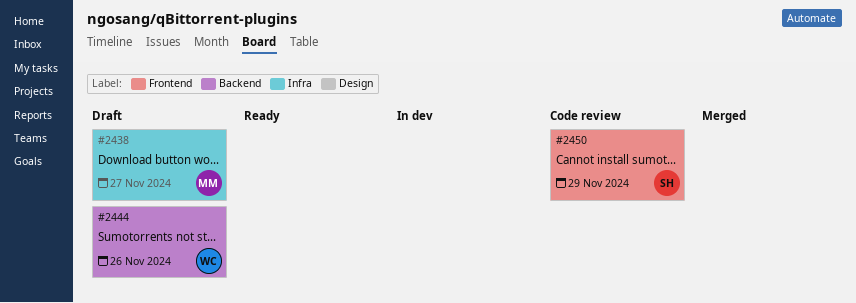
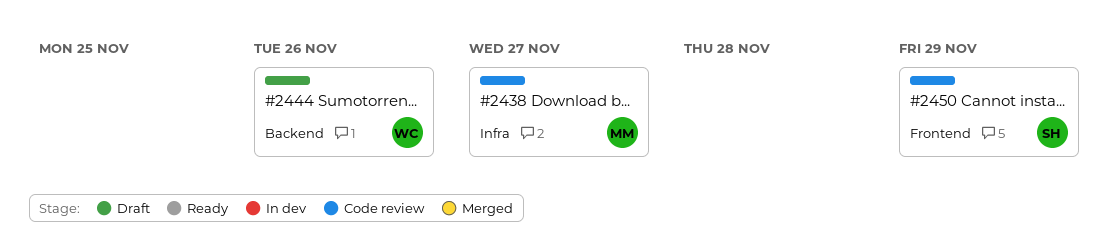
#2438, status: Draft -> Code review

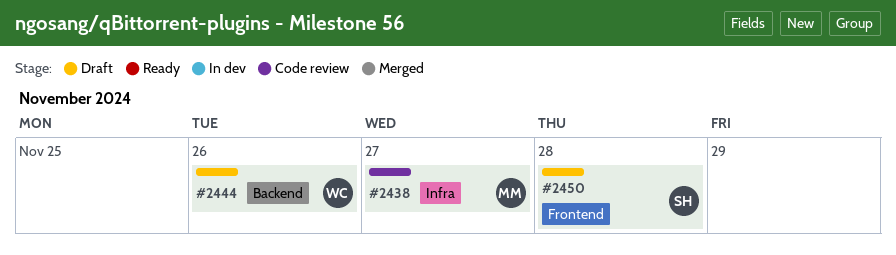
#2450, status: Code review -> Draft
#2450, due: Nov 29 -> Nov 28

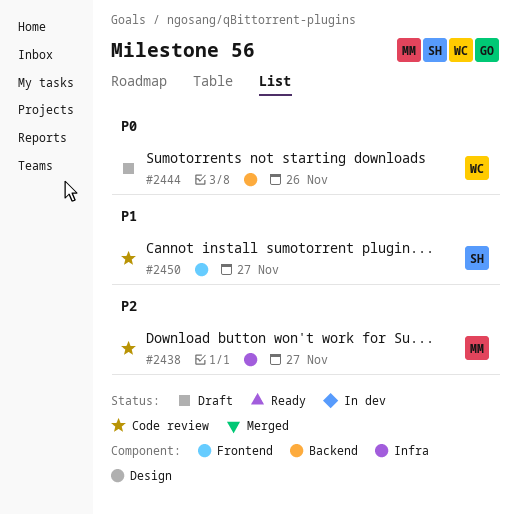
#2450, status: Draft -> Code review
#2450, due: Nov 28 -> Nov 27

